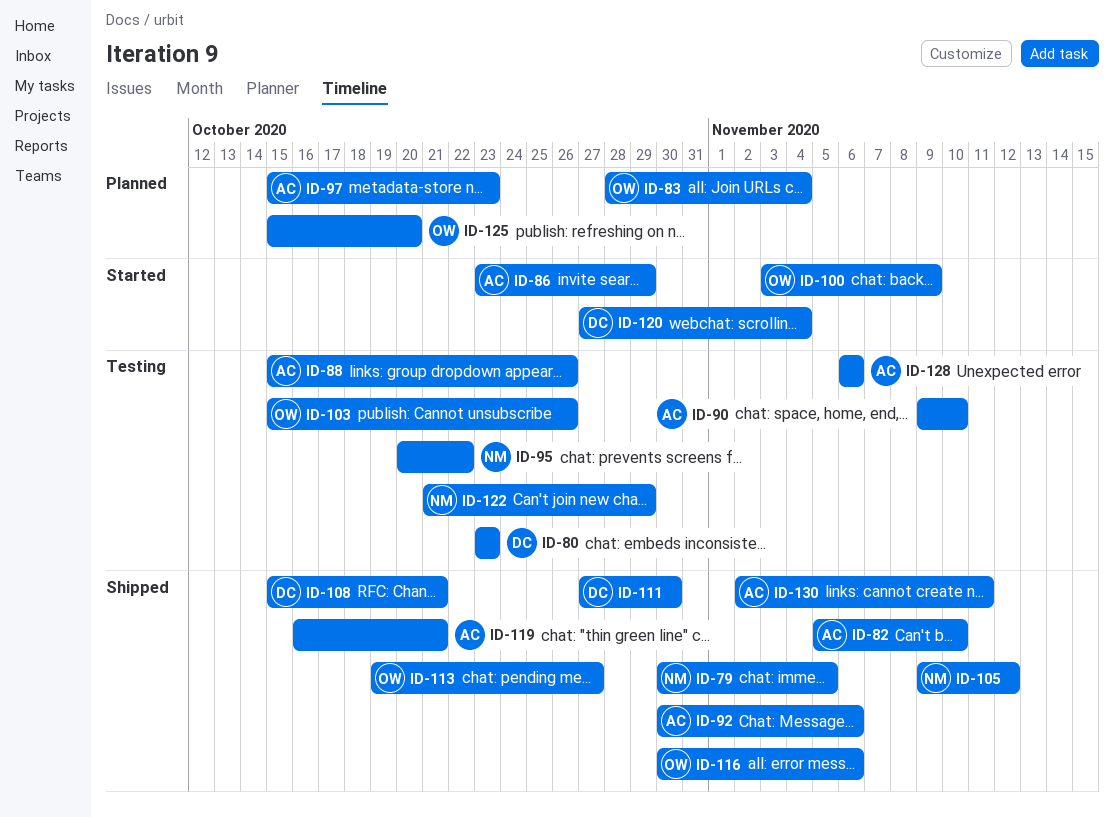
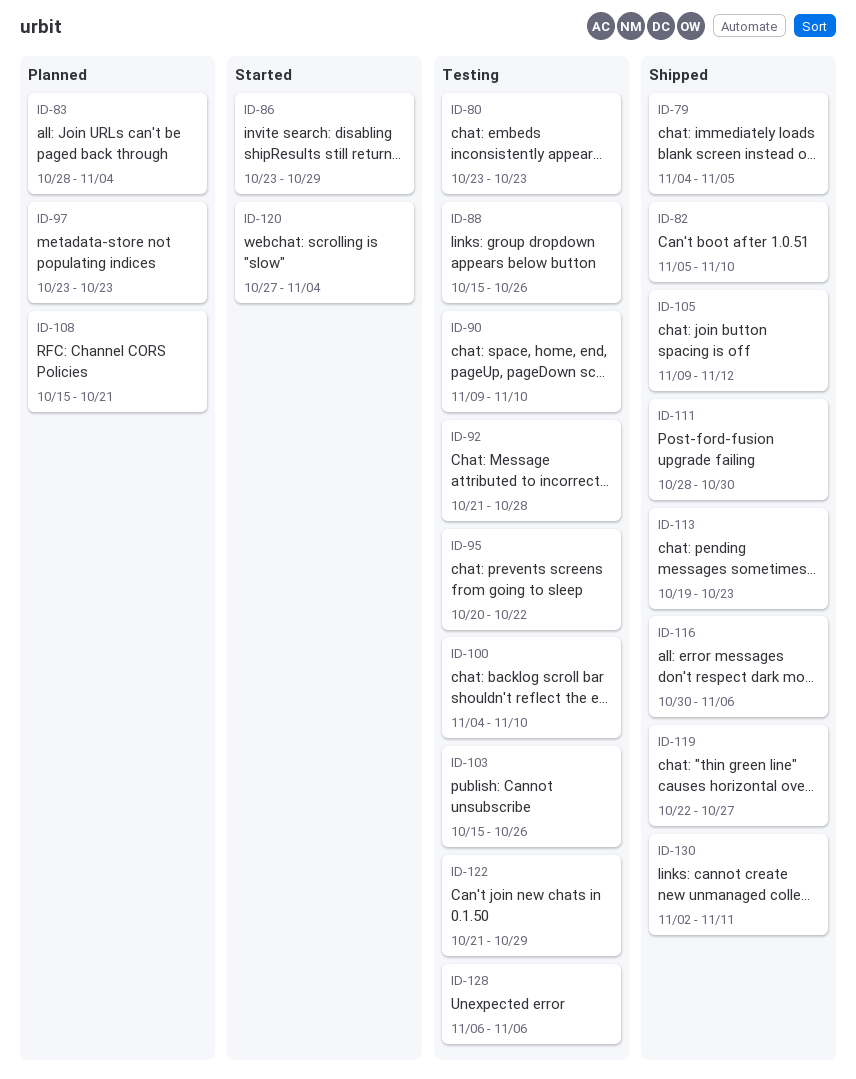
ID-79, start: Oct 30 -> Nov 4
ID-92, status: Shipped -> Testing
ID-92, start: Oct 30 -> Oct 21
ID-92, due: Nov 6 -> Oct 28
ID-97, start: Oct 15 -> Oct 23
ID-100, status: Started -> Testing
ID-100, start: Nov 3 -> Nov 4
ID-100, due: Nov 9 -> Nov 10
ID-108, status: Shipped -> Planned
ID-111, start: Oct 27 -> Oct 28
ID-113, due: Oct 27 -> Oct 23
ID-119, start: Oct 16 -> Oct 22
ID-119, due: Oct 21 -> Oct 27
ID-125: present -> none

